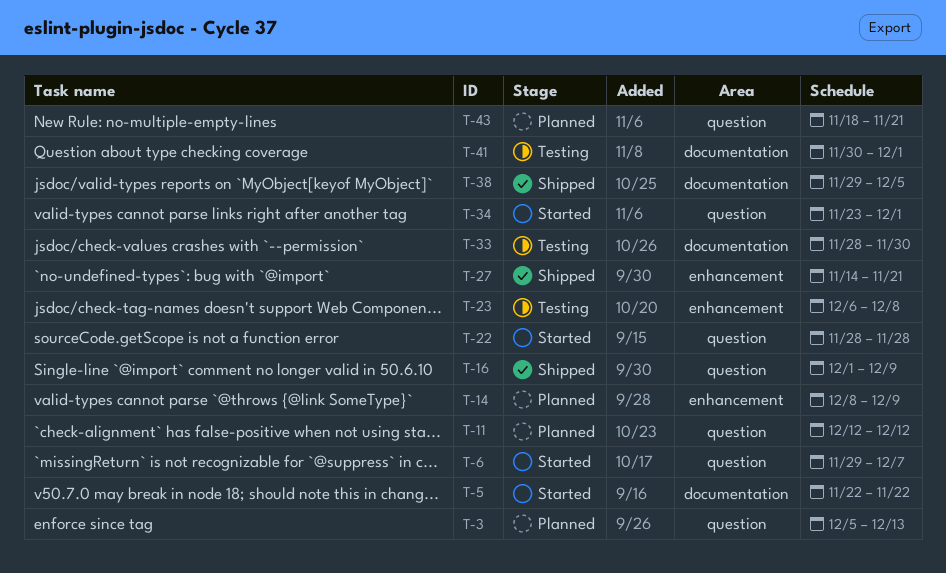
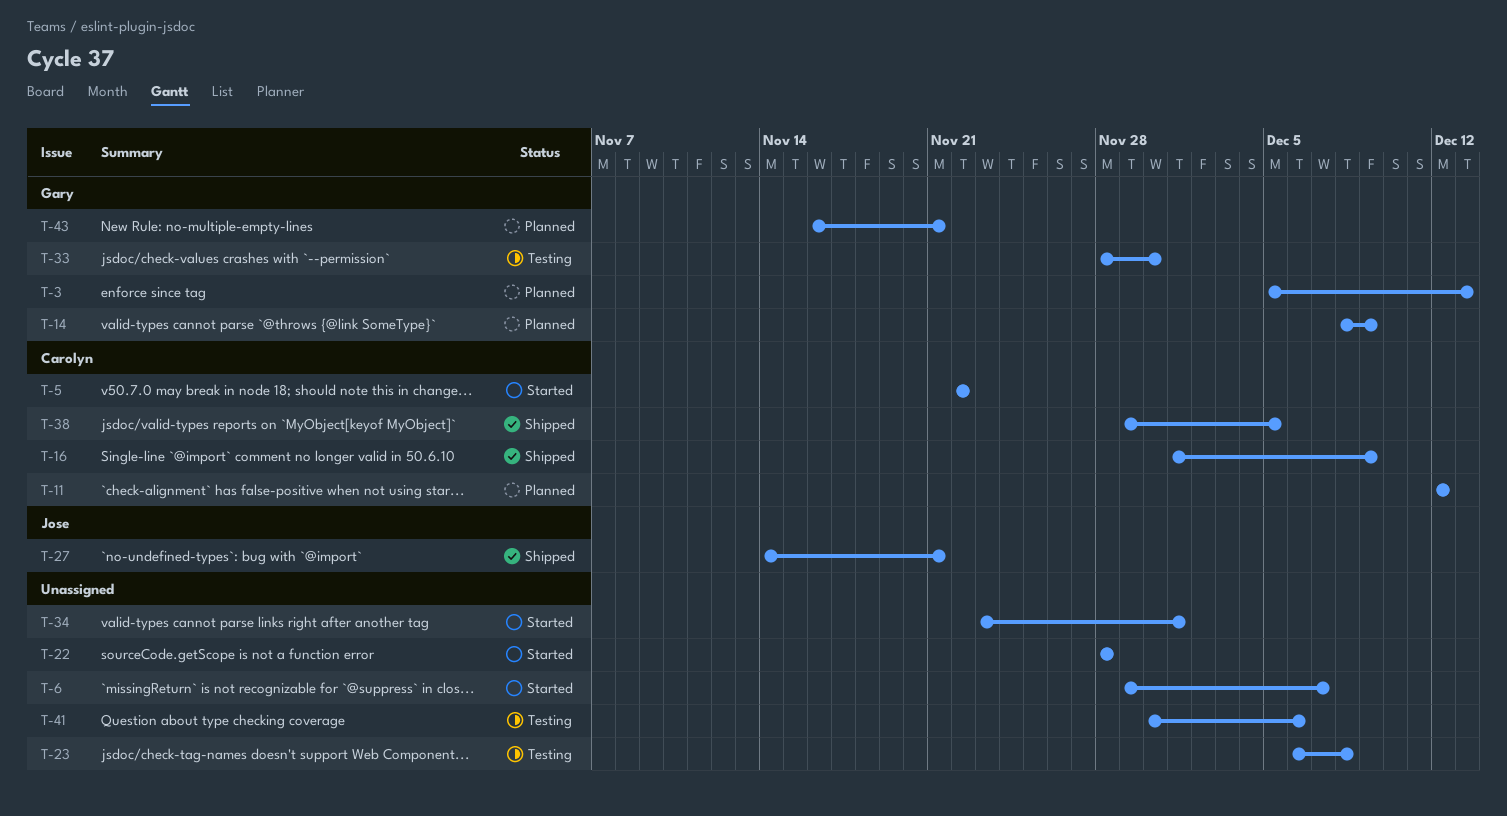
T-41, due: Dec 1 -> Dec 6
T-43, start: Nov 18 -> Nov 16

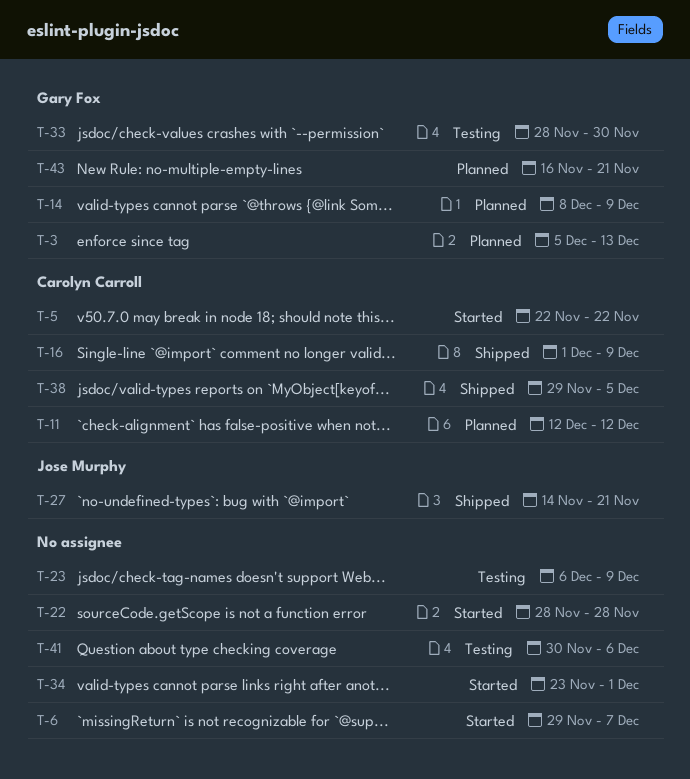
T-23, due: Dec 8 -> Dec 9

